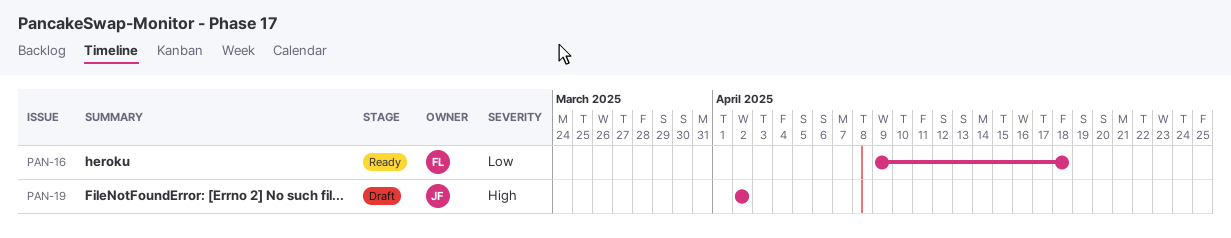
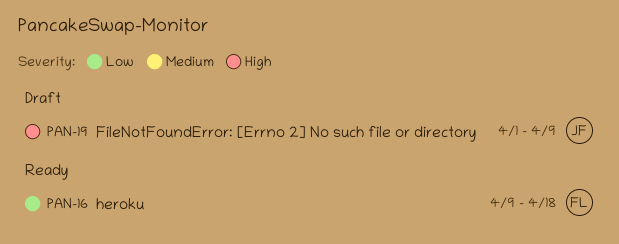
PAN-19, start: Apr 2 -> Apr 1
PAN-19, due: Apr 2 -> Apr 9

